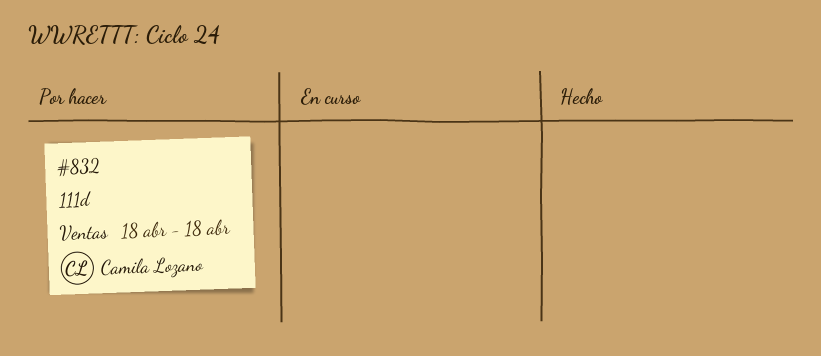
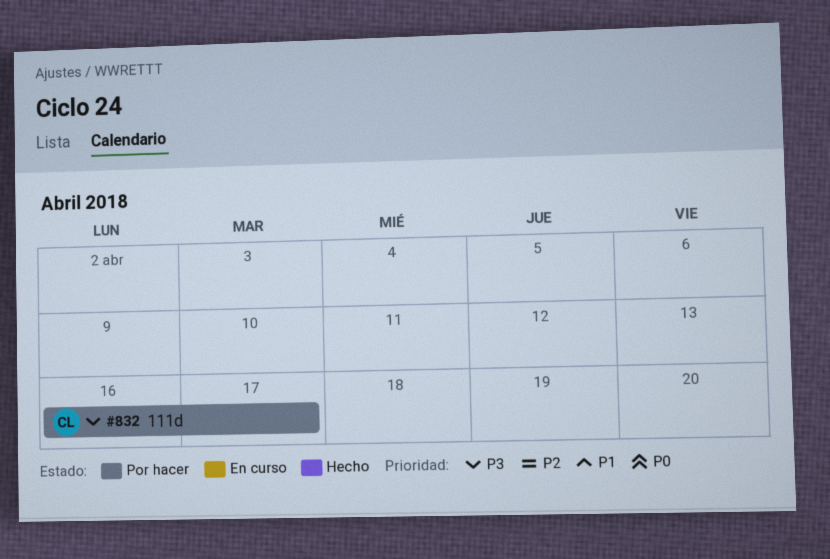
#832, start: Apr 18 -> Apr 16
#832, due: Apr 18 -> Apr 17

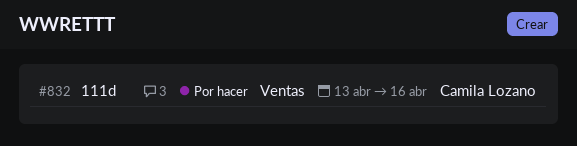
#832, start: Apr 16 -> Apr 13
#832, due: Apr 17 -> Apr 16

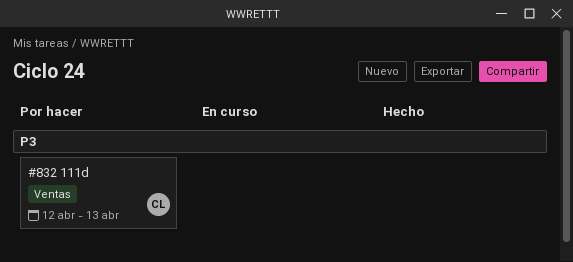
#832, start: Apr 13 -> Apr 12
#832, due: Apr 16 -> Apr 13

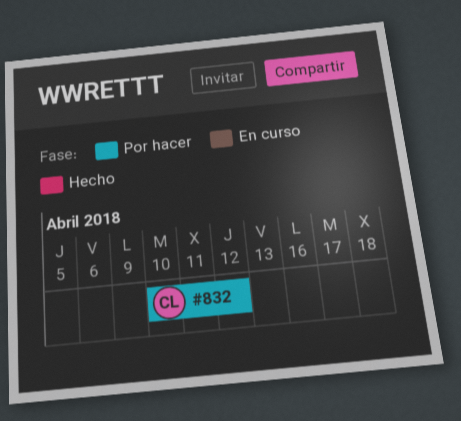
#832, start: Apr 12 -> Apr 10
#832, due: Apr 13 -> Apr 12

